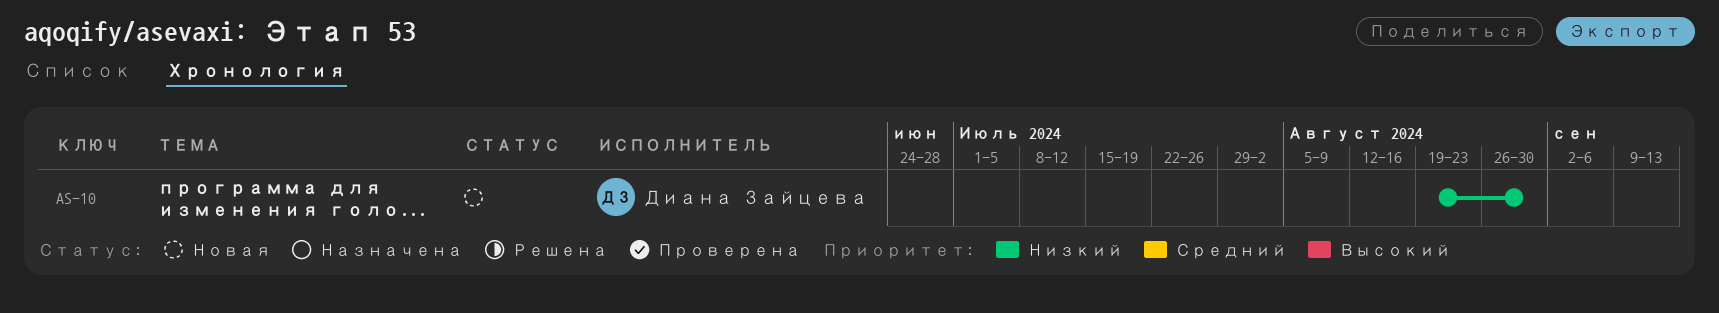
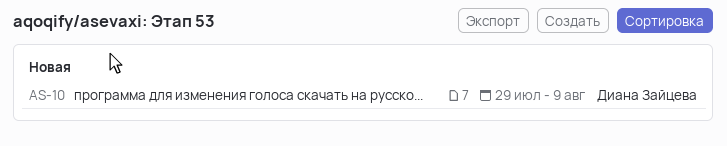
AS-10, start: Aug 19 -> Jul 29
AS-10, due: Aug 30 -> Aug 9

